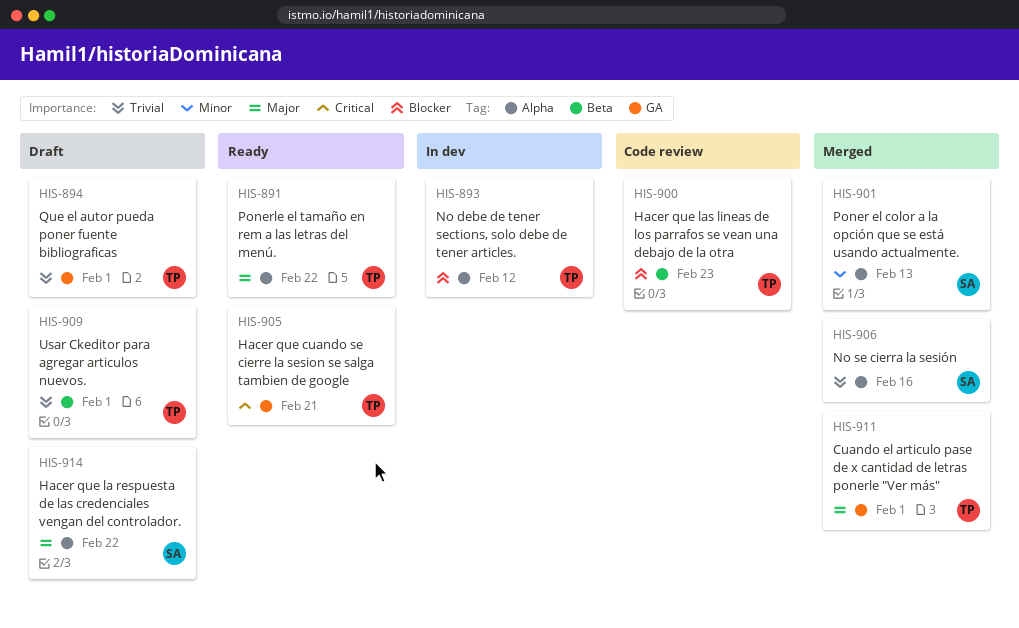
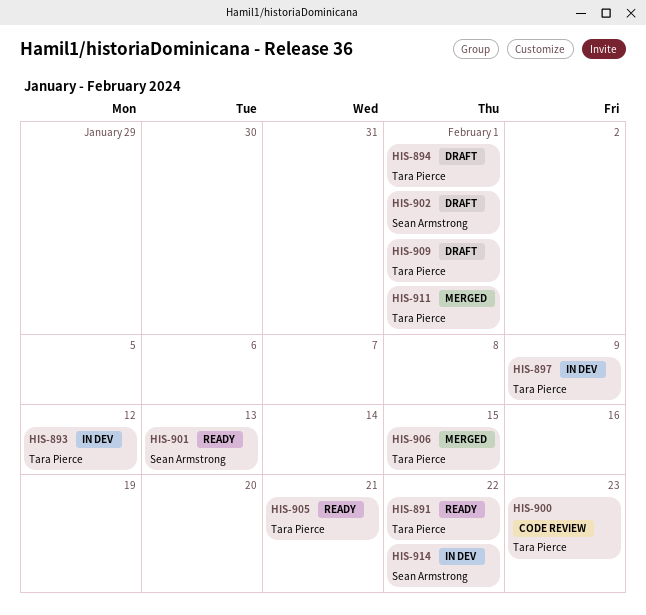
HIS-897: none -> present
HIS-901, status: Merged -> Ready
HIS-902: none -> present
HIS-906, owner: Sean Armstrong -> Tara Pierce
HIS-906, due: Feb 16 -> Feb 15
HIS-914, status: Draft -> In dev

